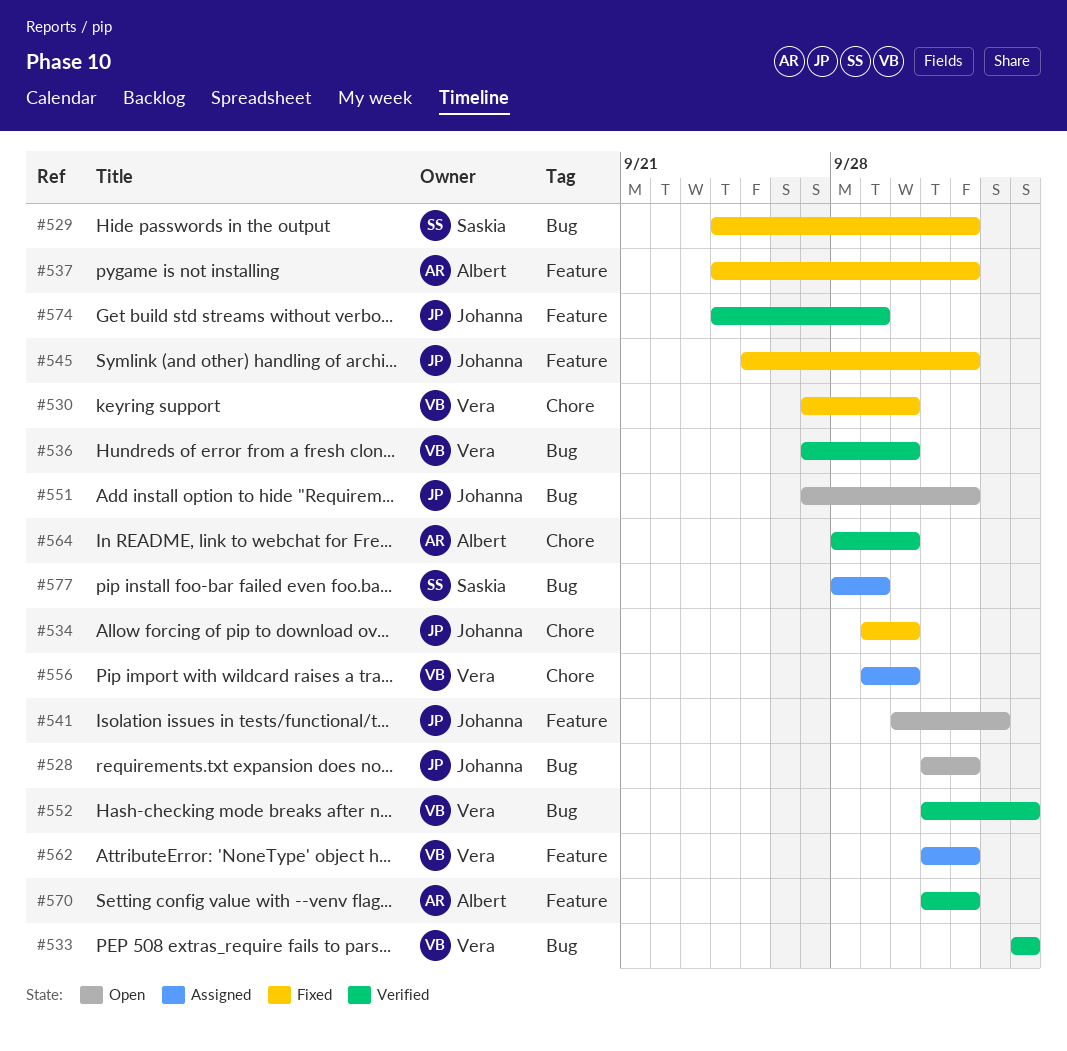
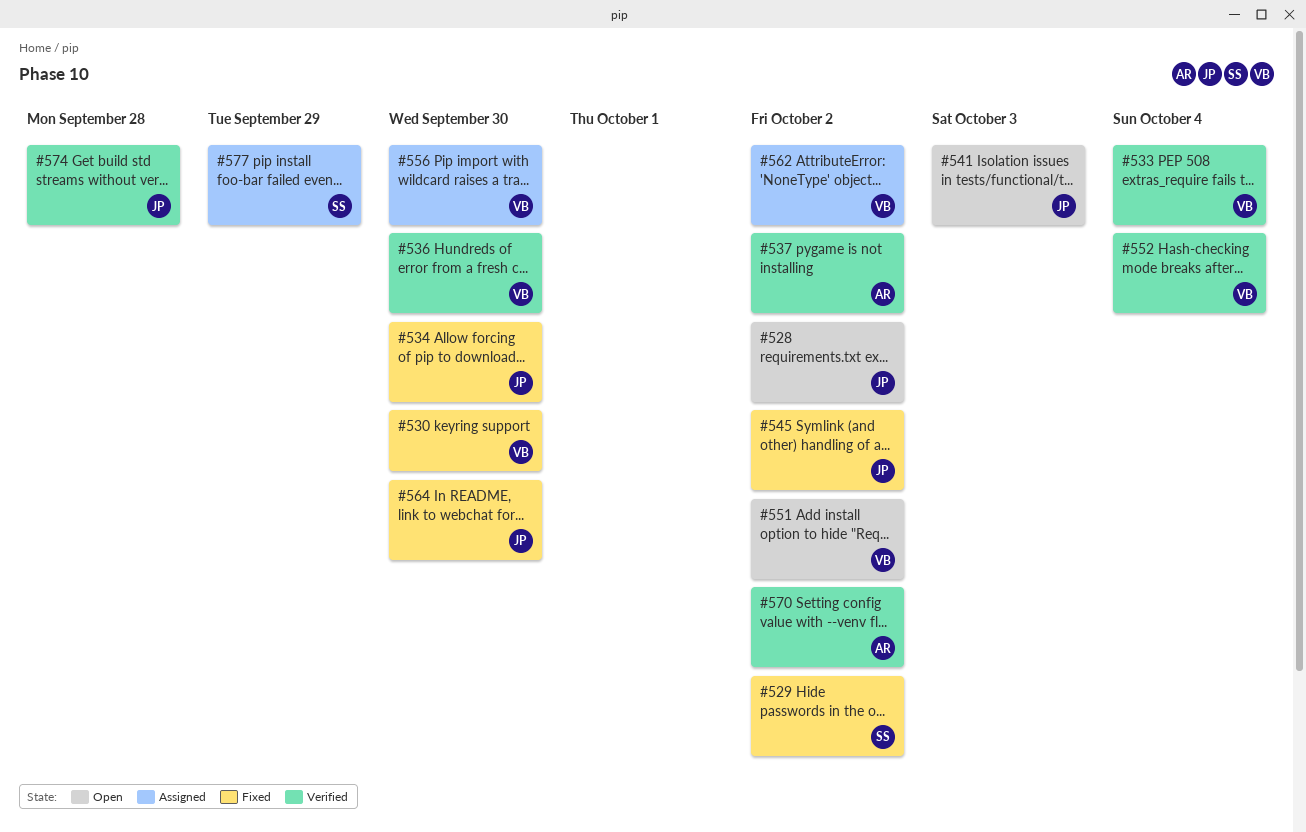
#537, status: Fixed -> Verified
#551, owner: Johanna -> Vera
#564, status: Verified -> Fixed
#564, owner: Albert -> Johanna
#574, due: Sep 29 -> Sep 28

